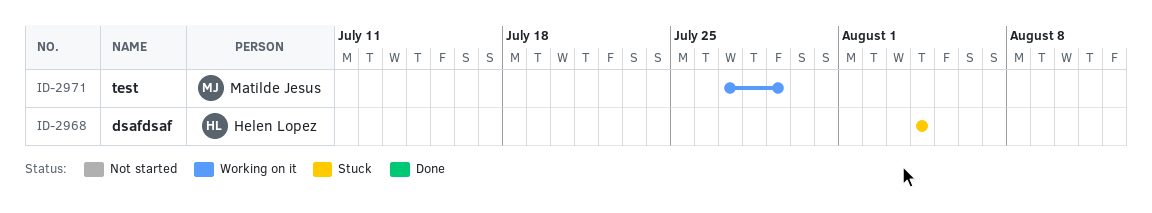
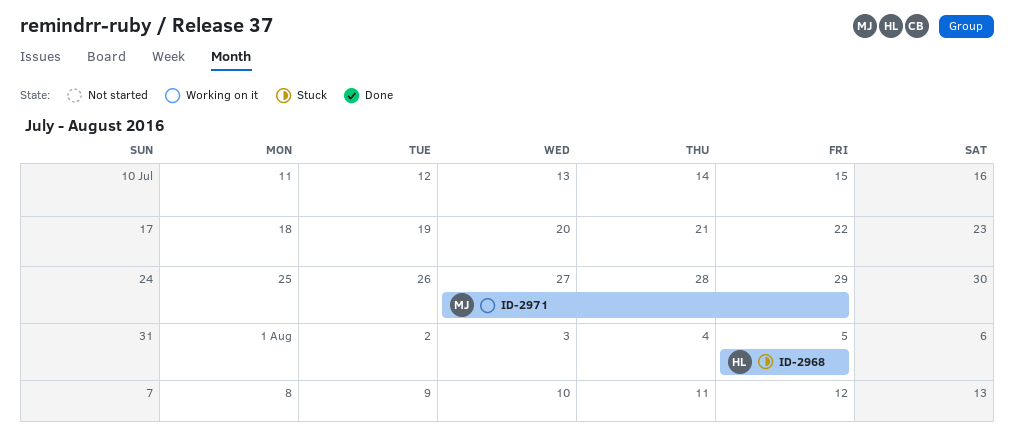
ID-2968, start: Aug 4 -> Aug 5
ID-2968, due: Aug 4 -> Aug 5

